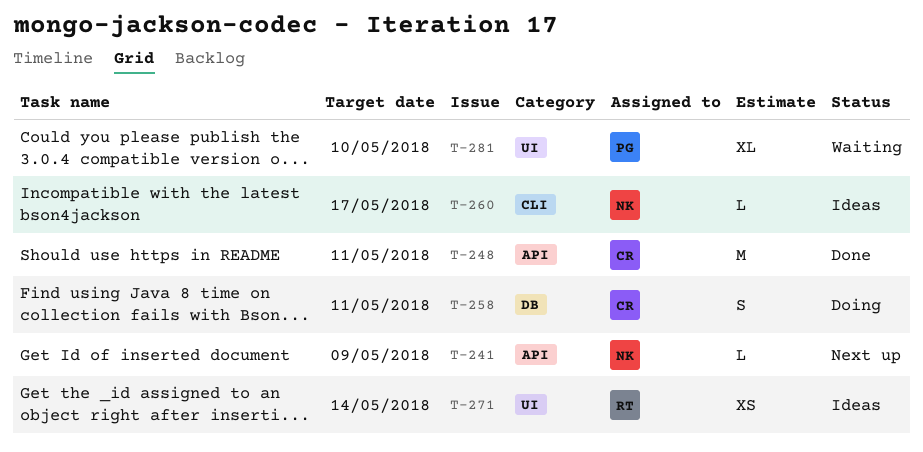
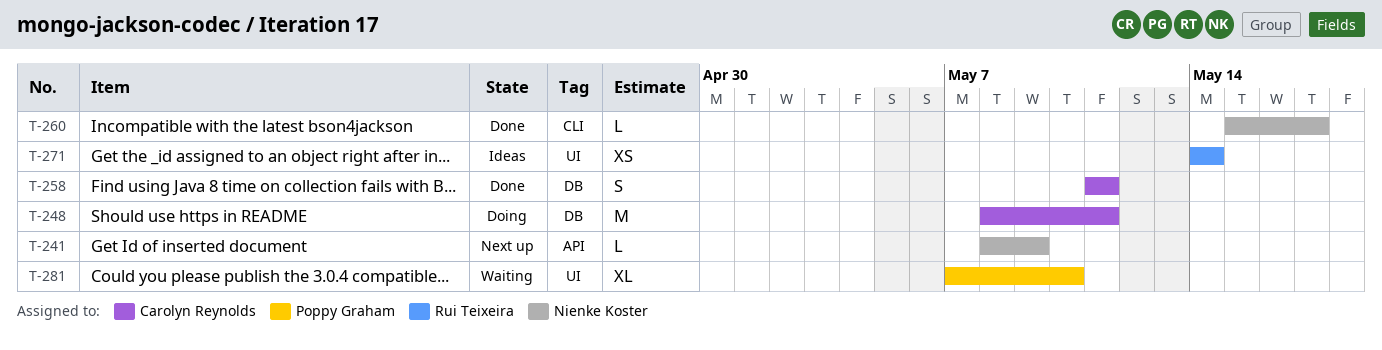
T-248, status: Done -> Doing
T-248, label: API -> DB
T-258, status: Doing -> Done
T-260, status: Ideas -> Done

